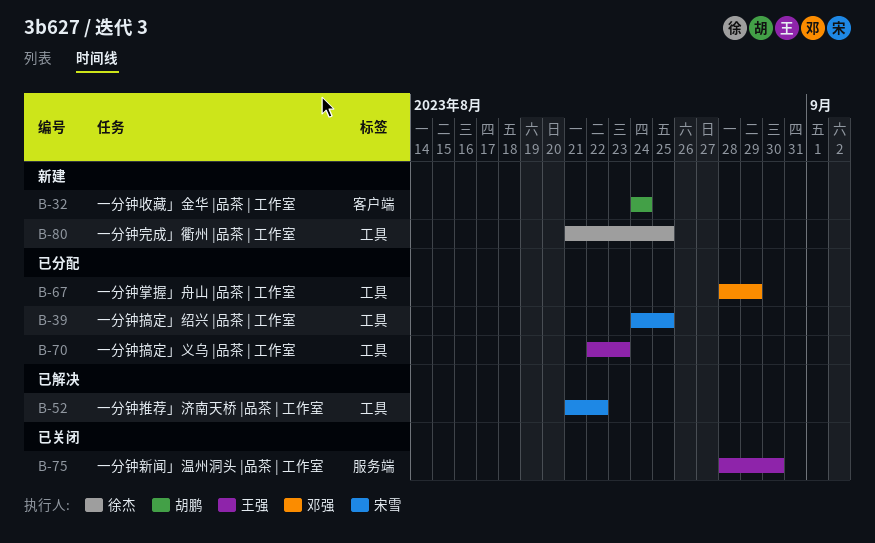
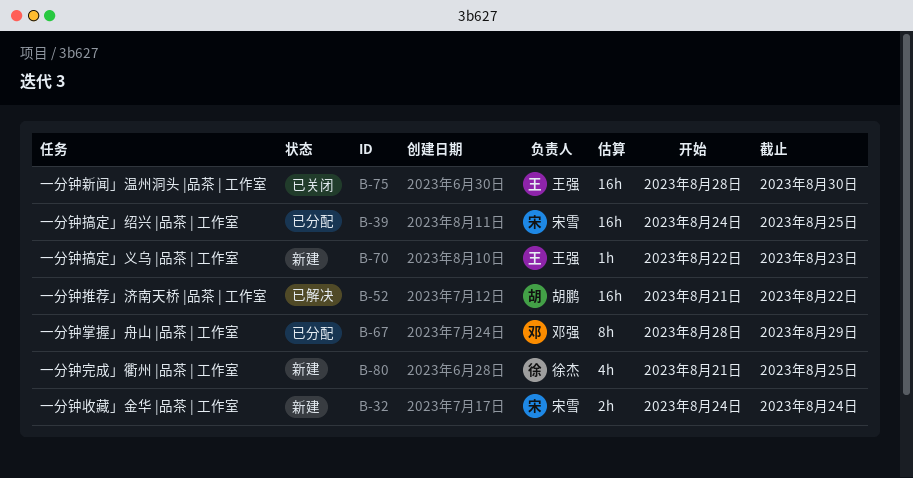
B-32, owner: 胡鹏 -> 宋雪
B-52, owner: 宋雪 -> 胡鹏
B-70, status: 已分配 -> 新建

